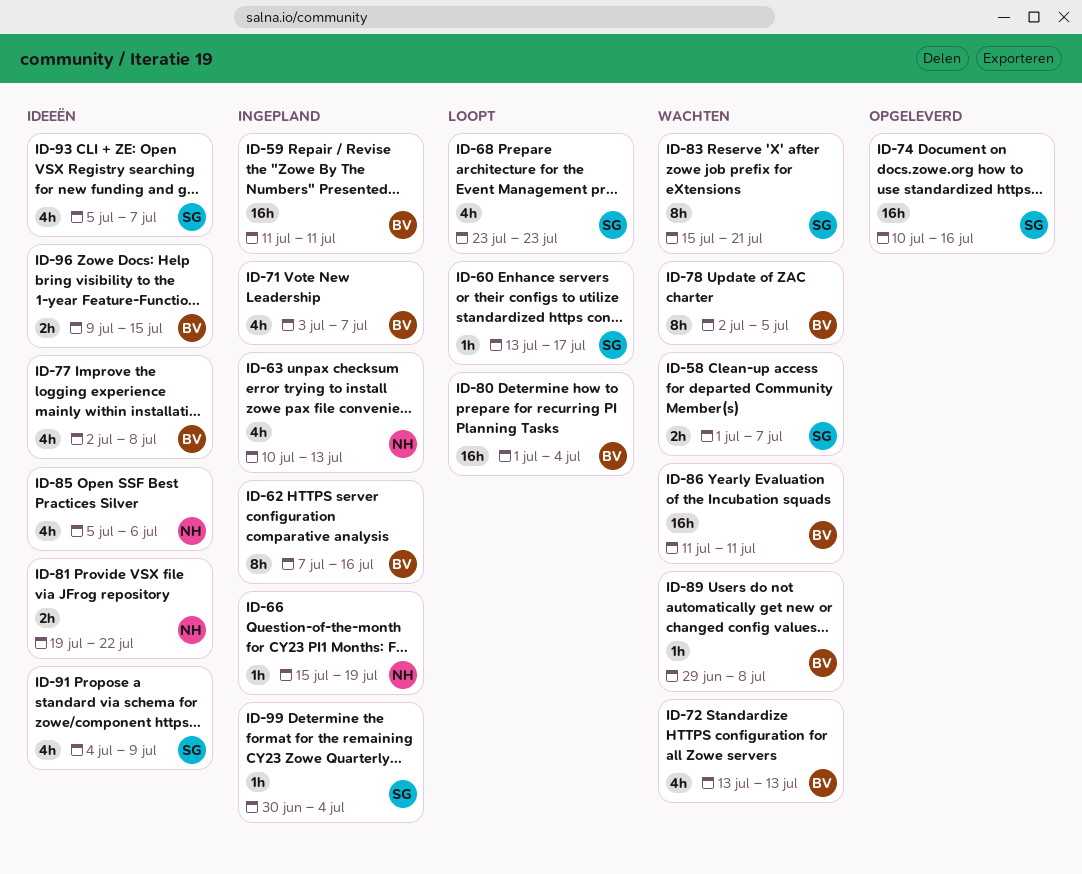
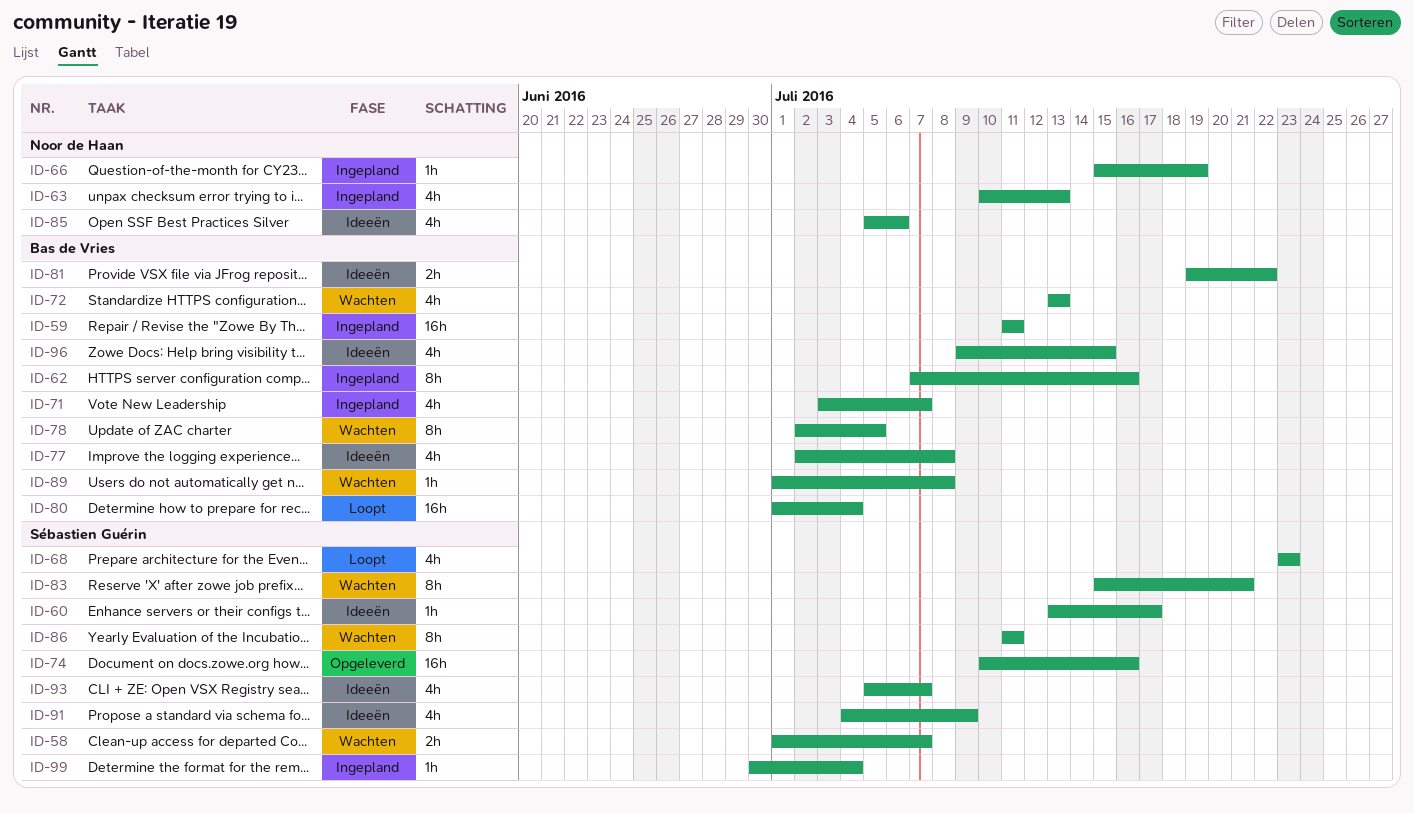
ID-60, status: Loopt -> Ideeën
ID-81, owner: Noor de Haan -> Bas de Vries
ID-86, owner: Bas de Vries -> Sébastien Guérin
ID-86, estimate: 16h -> 8h
ID-89, start: Jun 29 -> Jul 1
ID-96, estimate: 2h -> 4h

